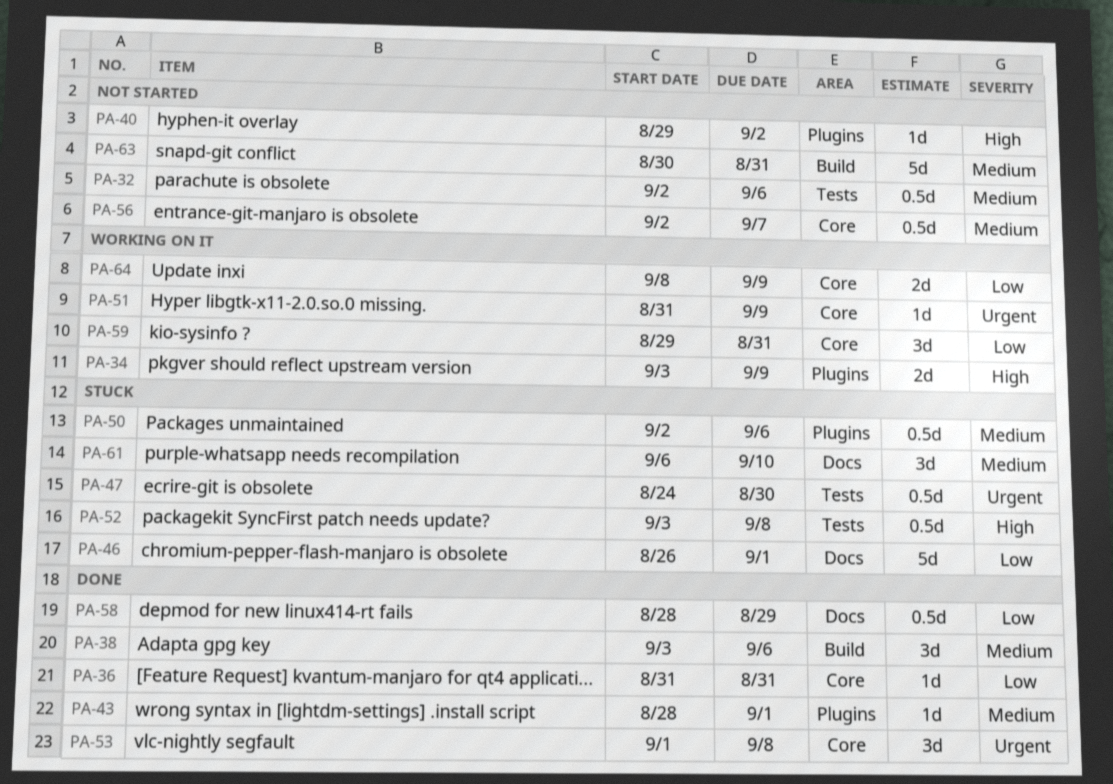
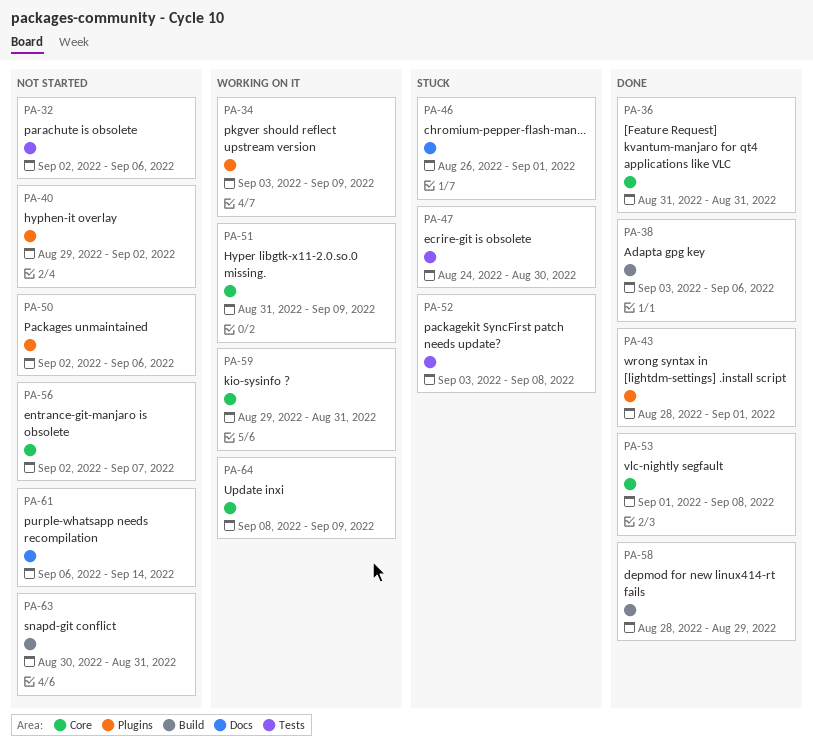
PA-50, status: Stuck -> Not started
PA-58, label: Docs -> Build
PA-61, status: Stuck -> Not started
PA-61, due: Sep 10 -> Sep 14

